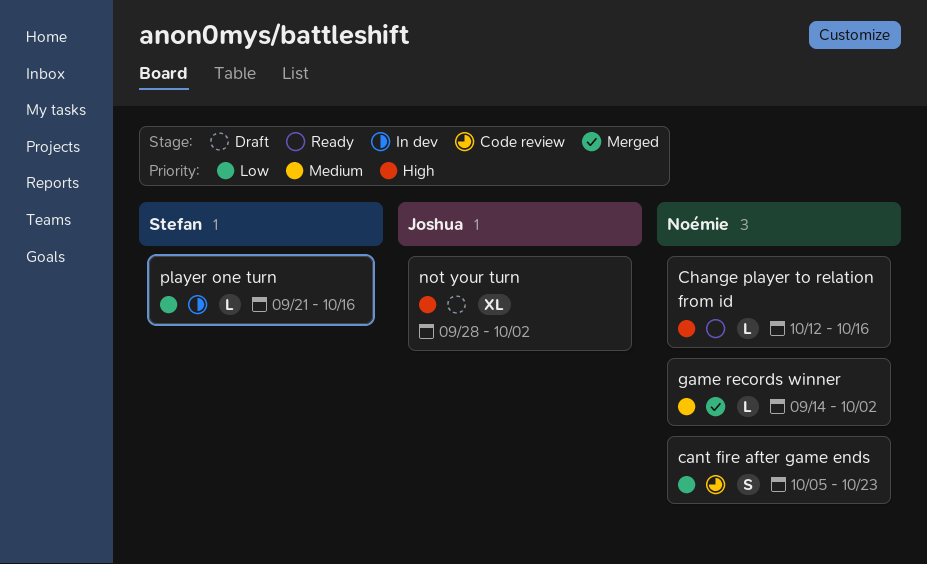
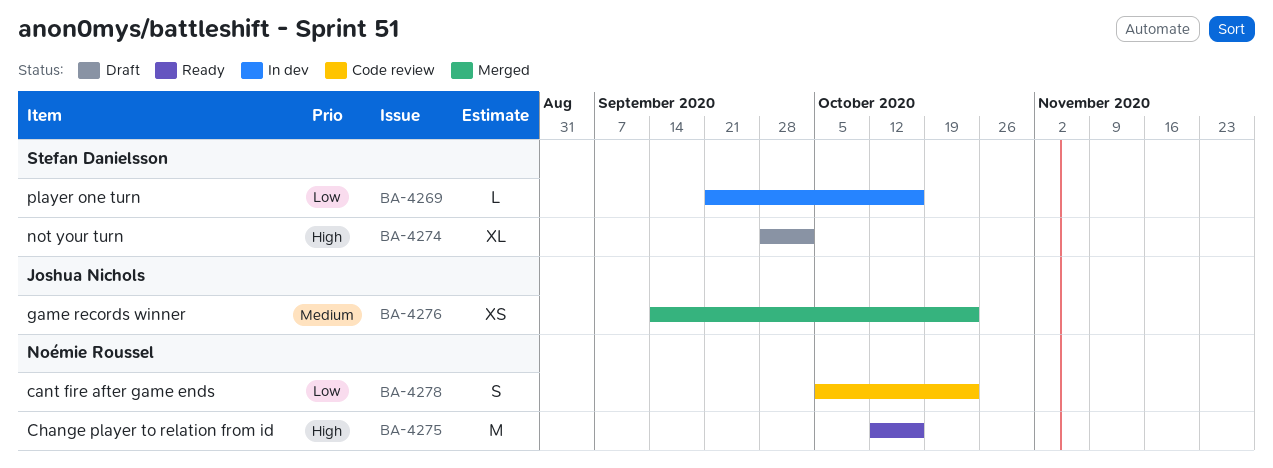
Change player to relation from id, estimate: L -> M
game records winner, owner: Noémie Roussel -> Joshua Nichols
game records winner, estimate: L -> XS
game records winner, due: Oct 2 -> Oct 23
not your turn, owner: Joshua Nichols -> Stefan Danielsson

